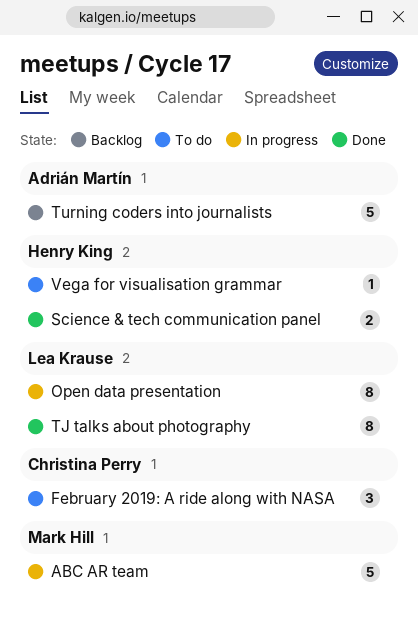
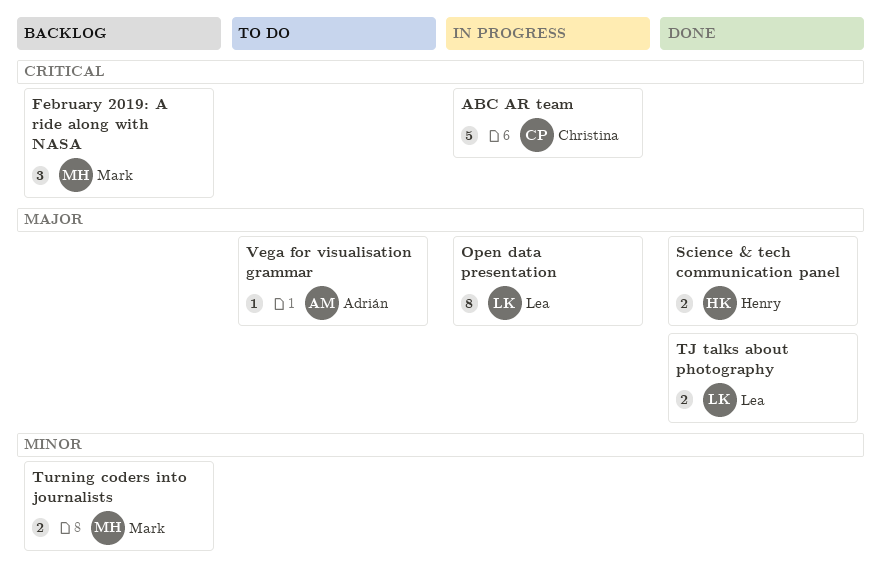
ABC AR team, owner: Mark Hill -> Christina Perry
February 2019: A ride along with NASA, status: To do -> Backlog
February 2019: A ride along with NASA, owner: Christina Perry -> Mark Hill
TJ talks about photography, estimate: 8 -> 2
Turning coders into journalists, owner: Adrián Martín -> Mark Hill
Turning coders into journalists, estimate: 5 -> 2
Vega for visualisation grammar, owner: Henry King -> Adrián Martín

